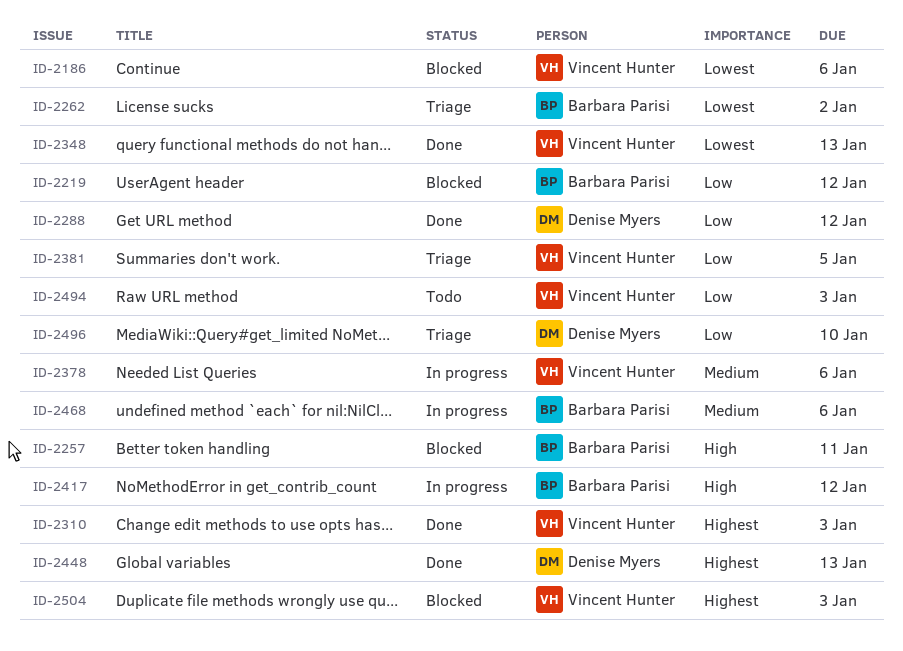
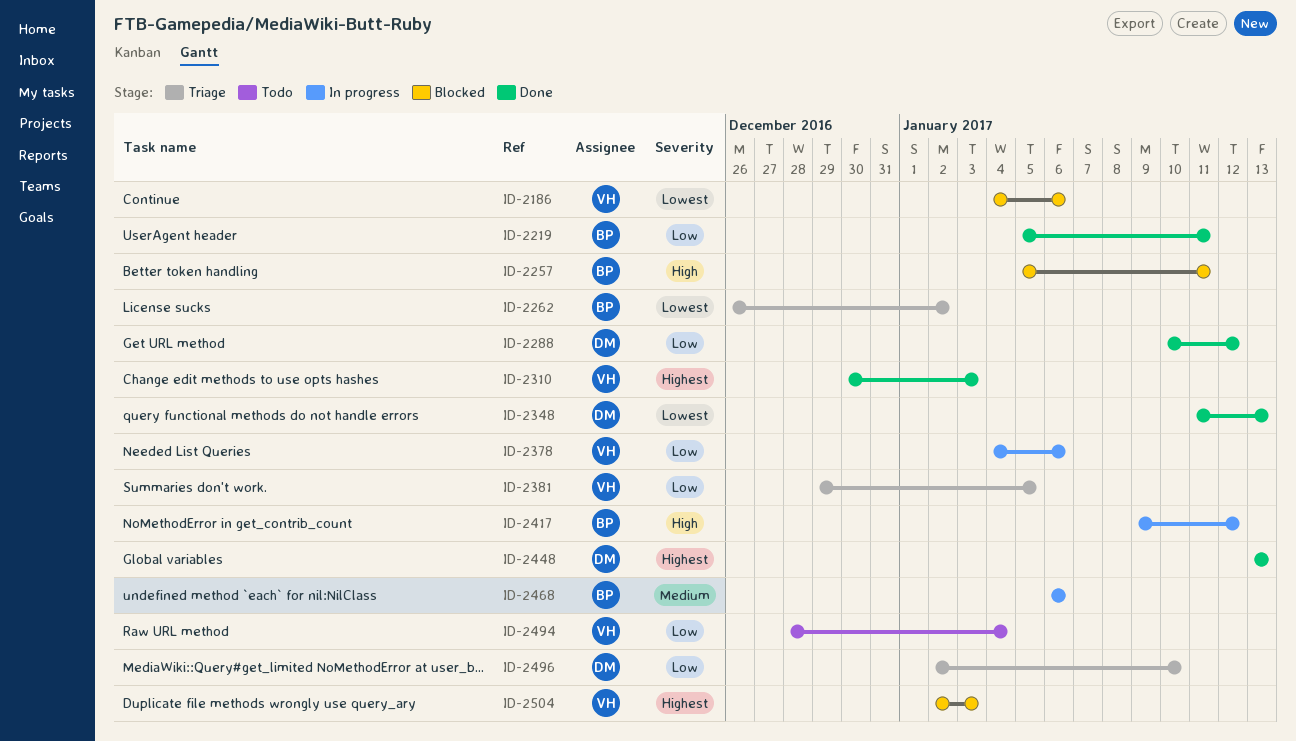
ID-2219, status: Blocked -> Done
ID-2219, due: Jan 12 -> Jan 11
ID-2348, owner: Vincent Hunter -> Denise Myers
ID-2378, priority: Medium -> Low
ID-2494, due: Jan 3 -> Jan 4

